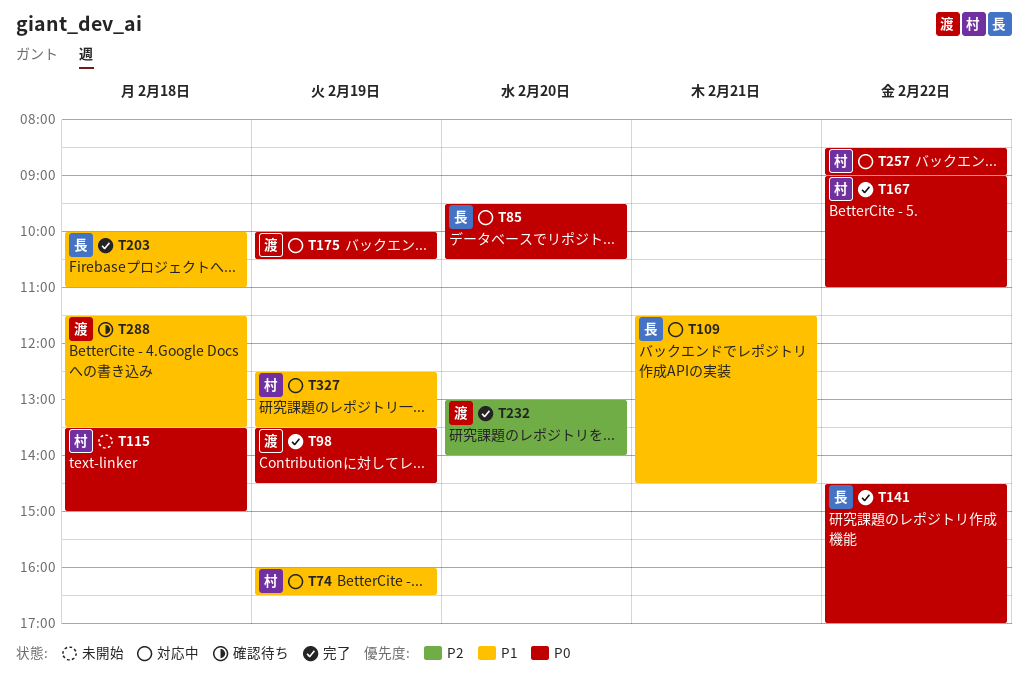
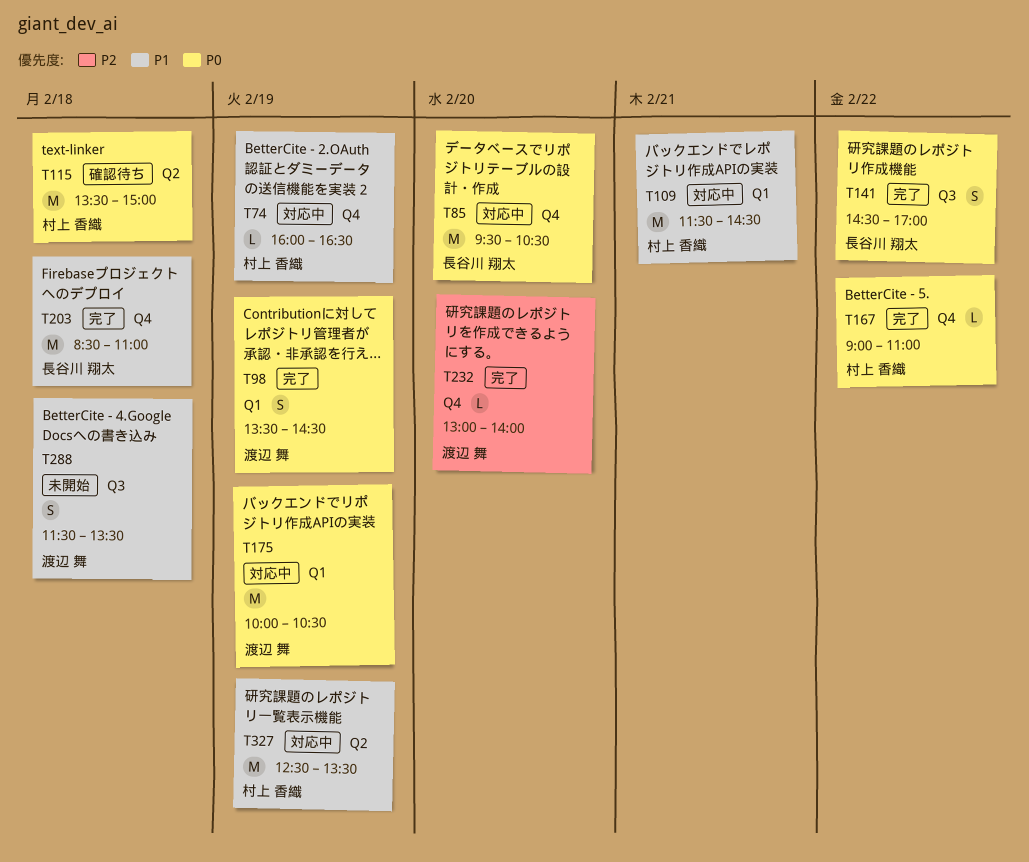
T109, owner: 長谷川 翔太 -> 村上 香織
T115, status: 未開始 -> 確認待ち
T203, begins: 10:00 -> 08:30
T257: present -> none
T288, status: 確認待ち -> 未開始

